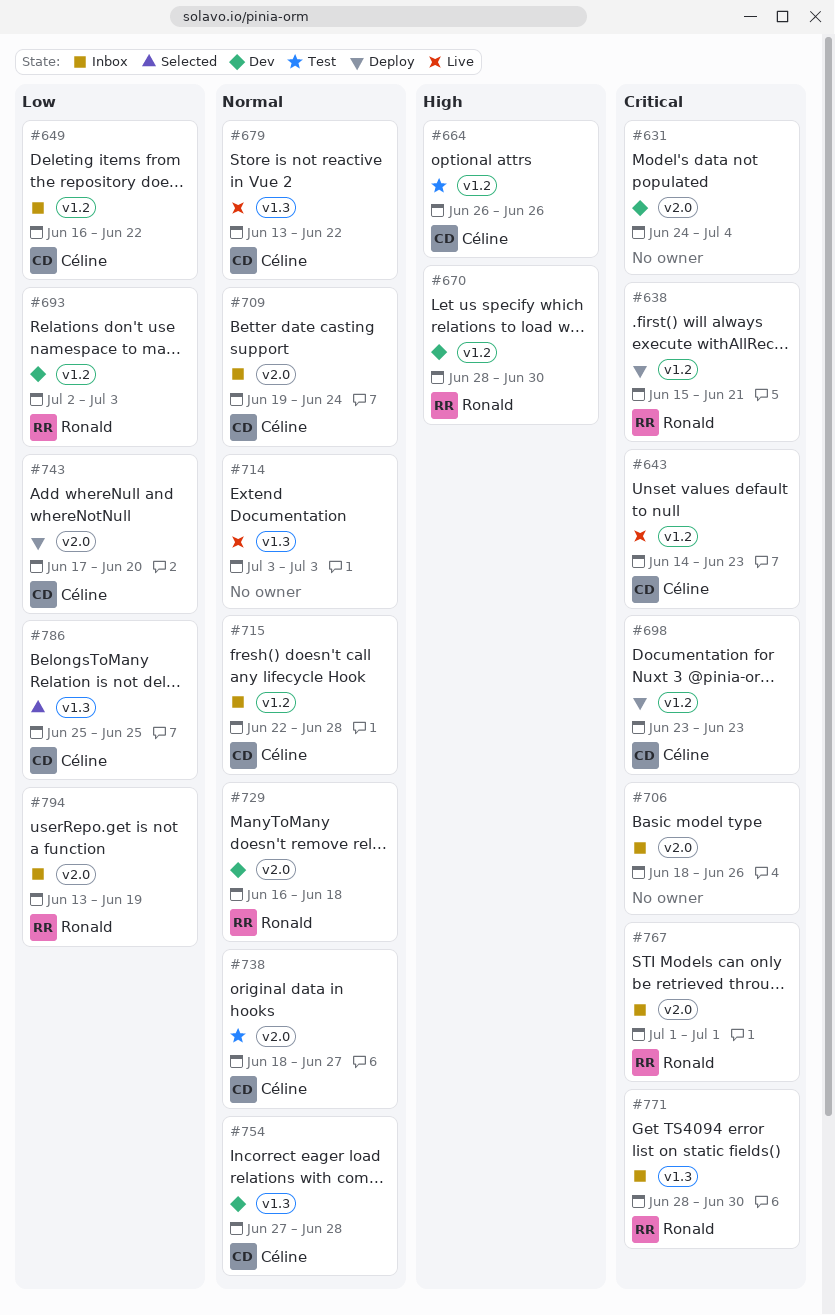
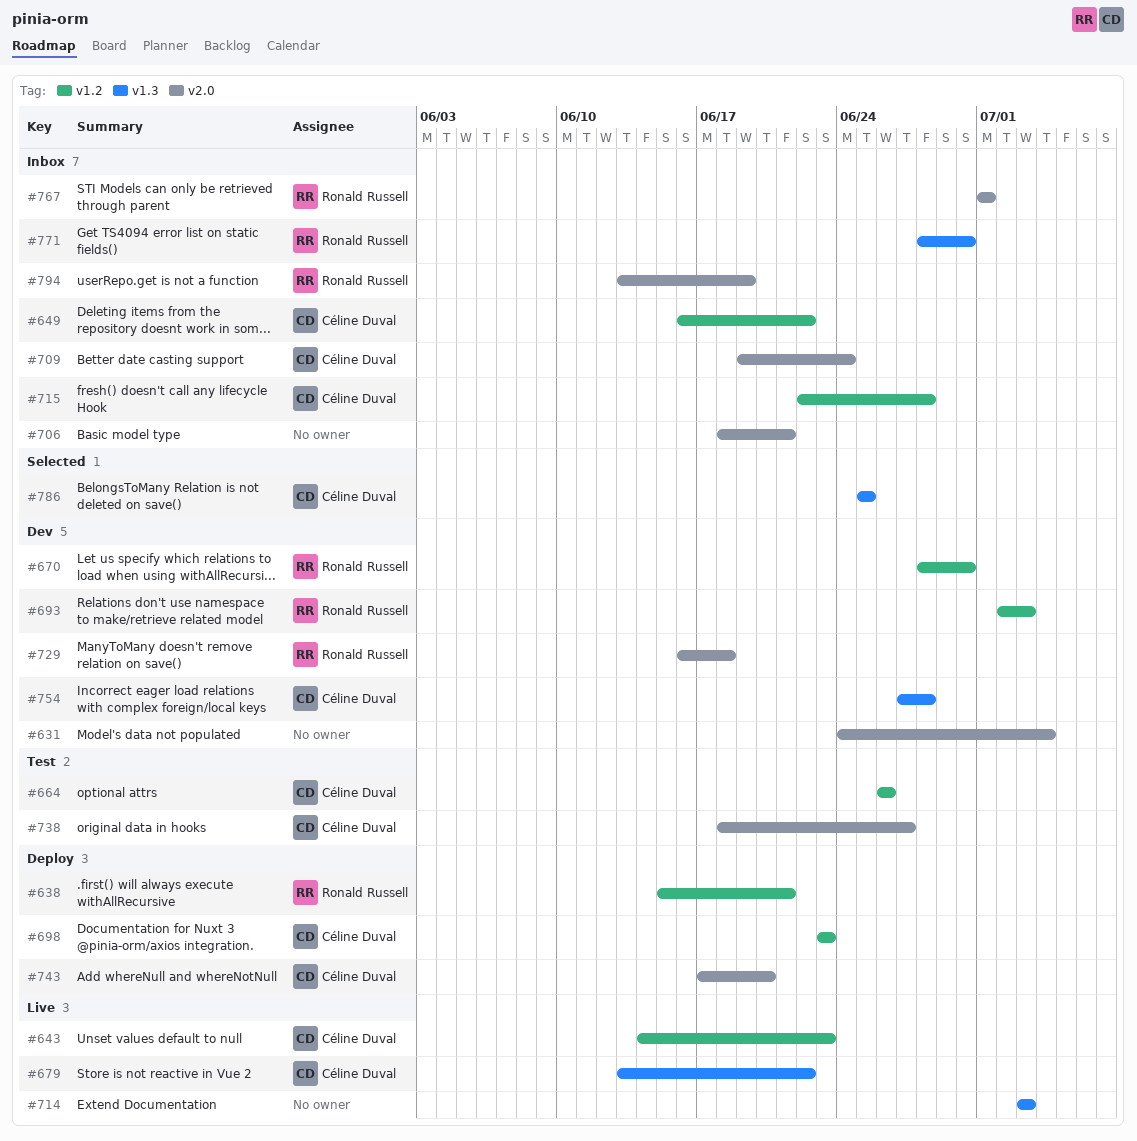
#706, due: Jun 26 -> Jun 21

